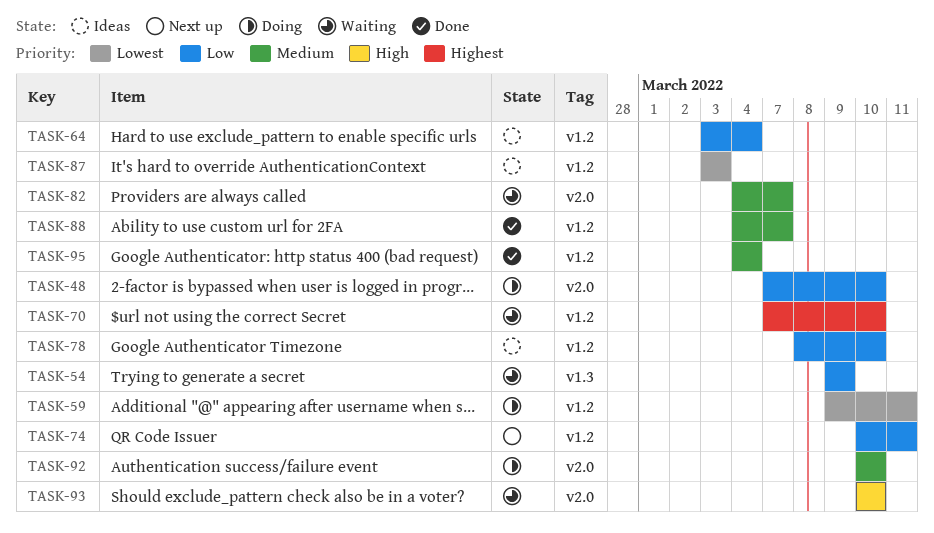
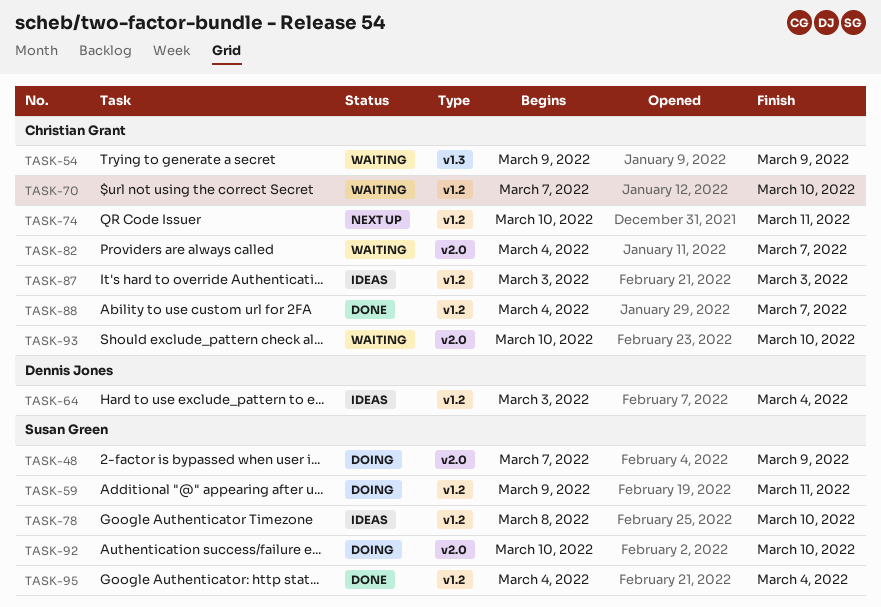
TASK-48, due: Mar 10 -> Mar 9

